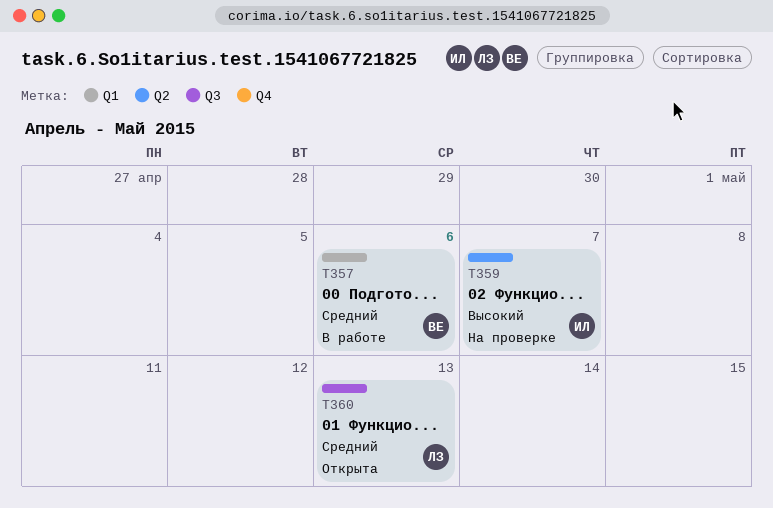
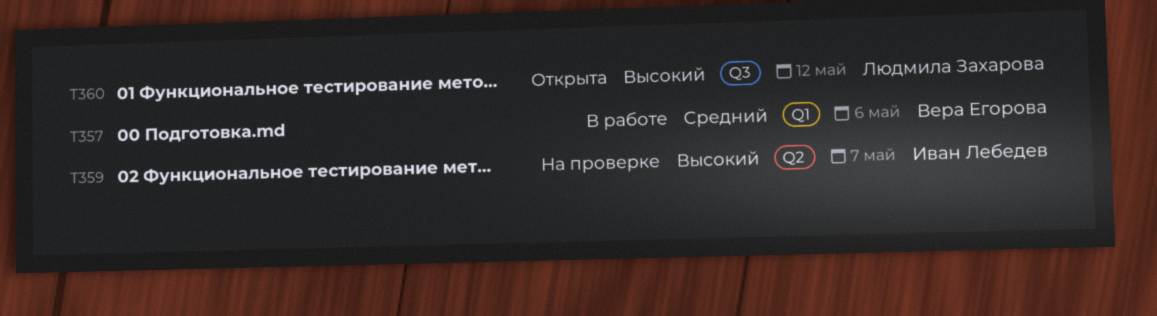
T360, priority: Средний -> Высокий
T360, due: May 13 -> May 12

